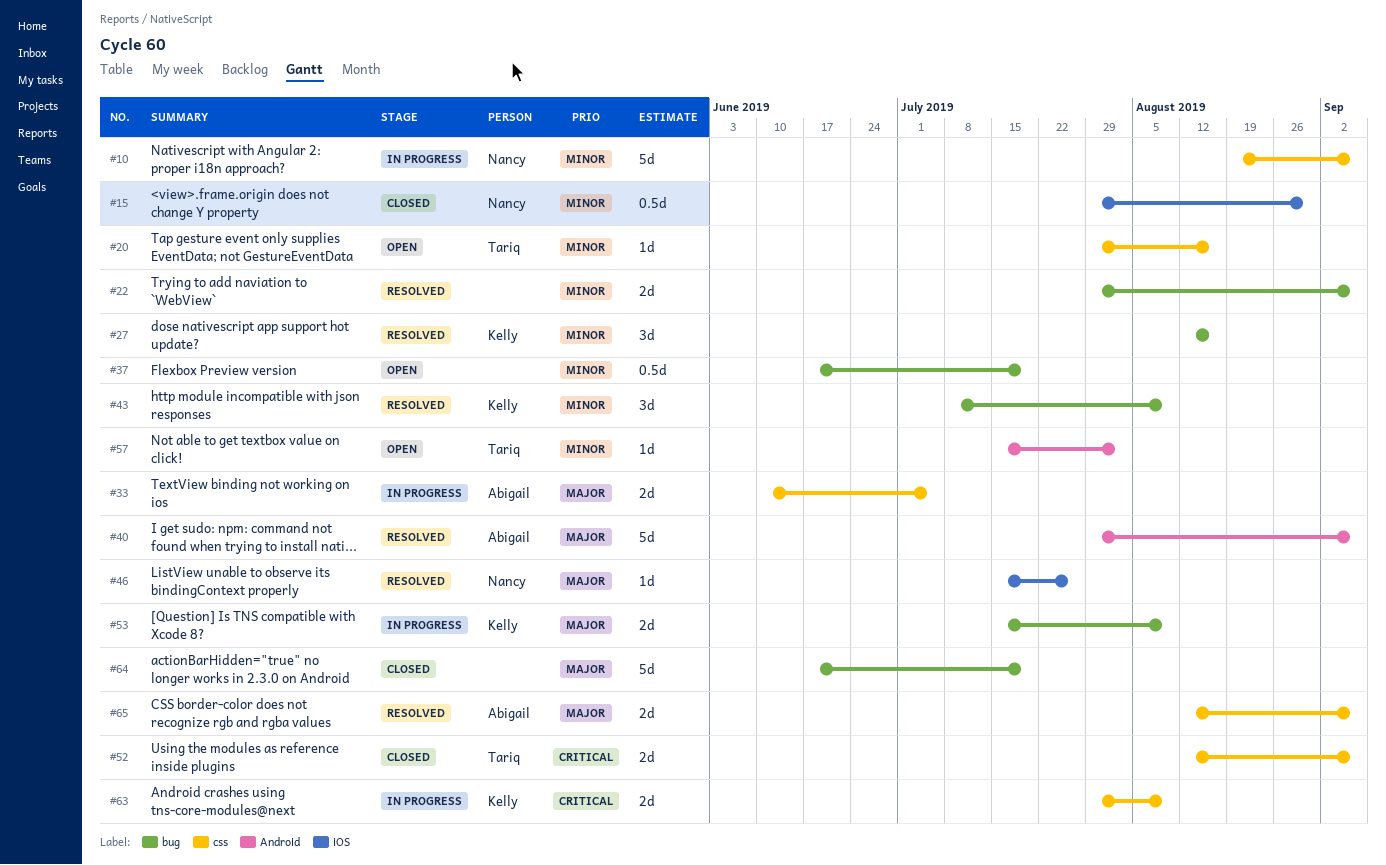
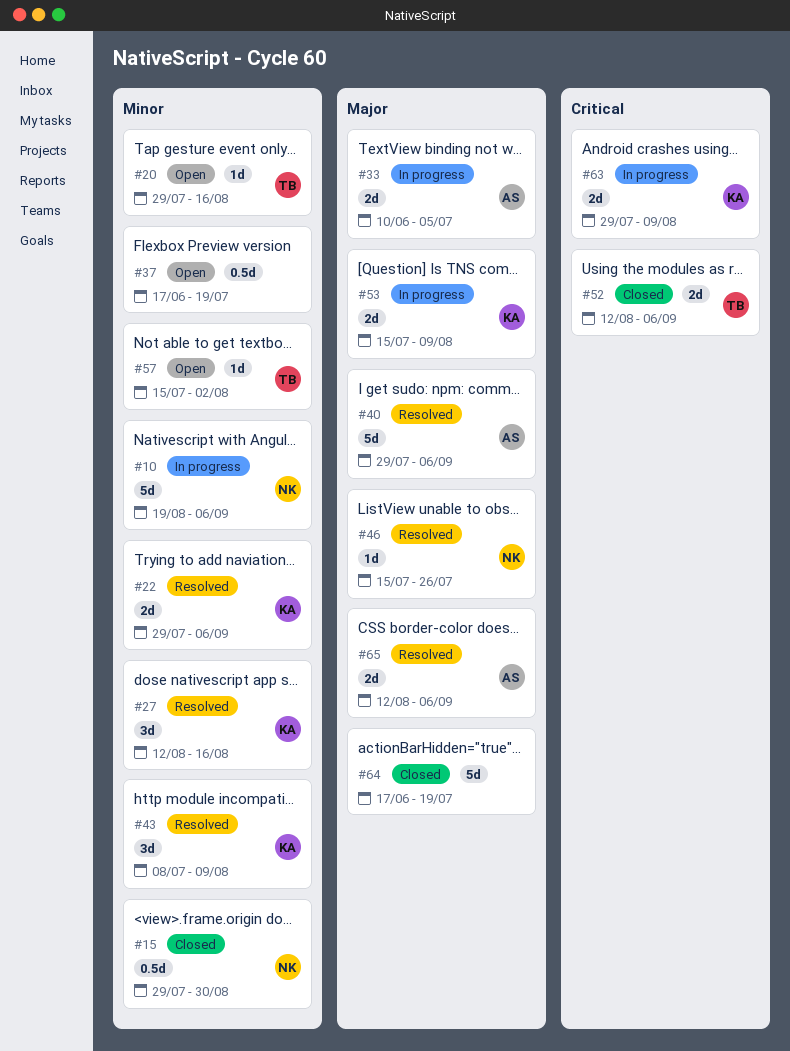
#22, owner: none -> Kelly

